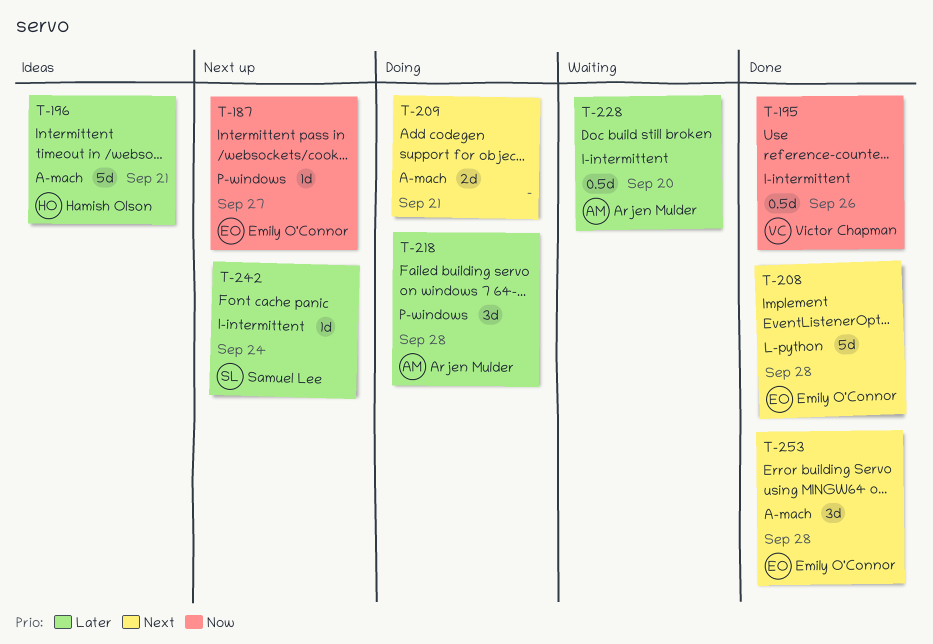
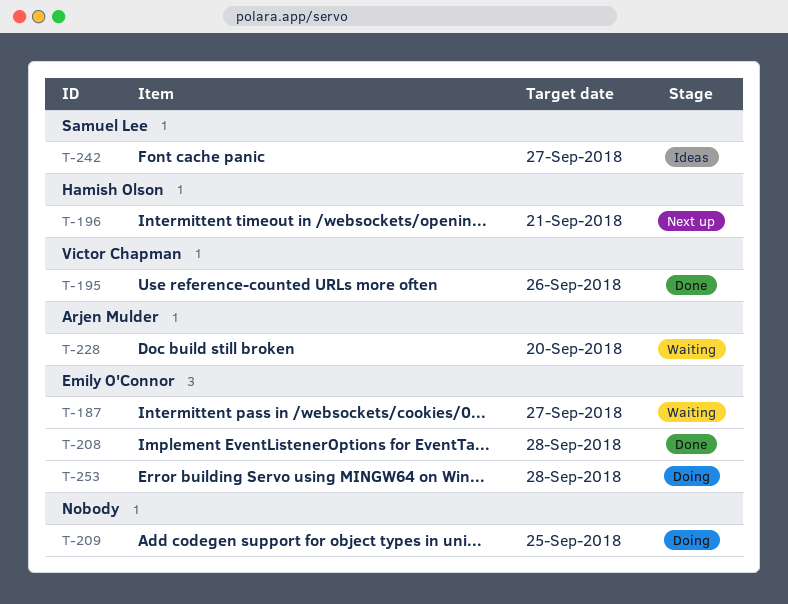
T-187, status: Next up -> Waiting
T-196, status: Ideas -> Next up
T-209, due: Sep 21 -> Sep 25
T-218: present -> none
T-242, status: Next up -> Ideas
T-242, due: Sep 24 -> Sep 27
T-253, status: Done -> Doing

